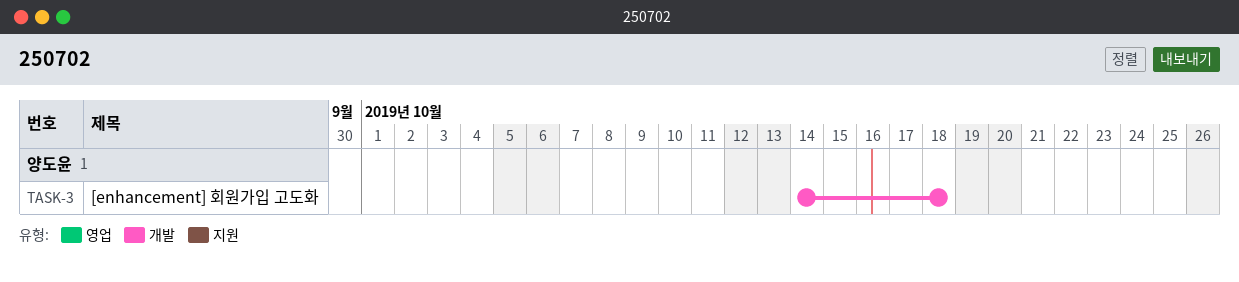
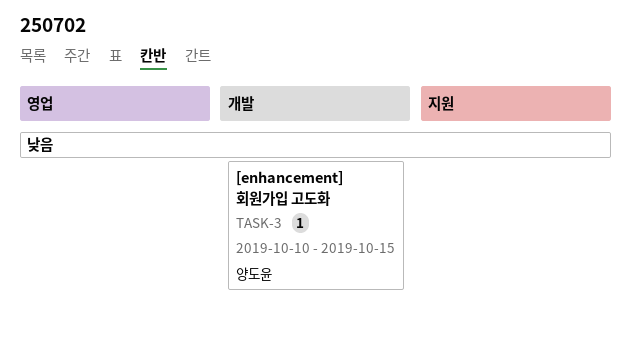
TASK-3, start: Oct 14 -> Oct 10
TASK-3, due: Oct 18 -> Oct 15

